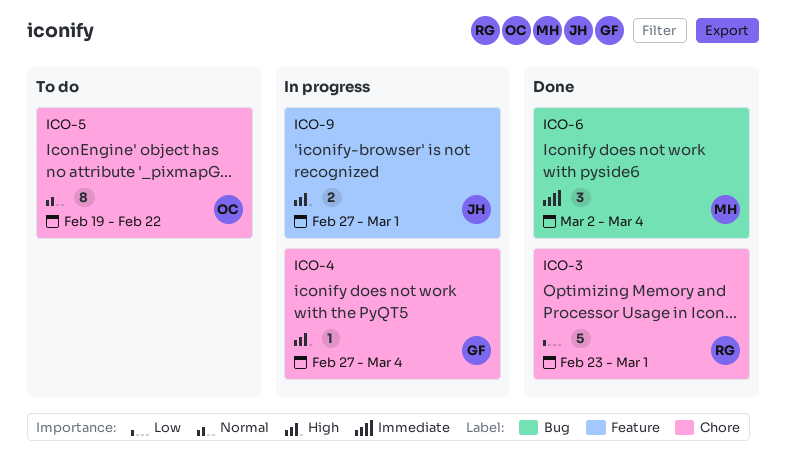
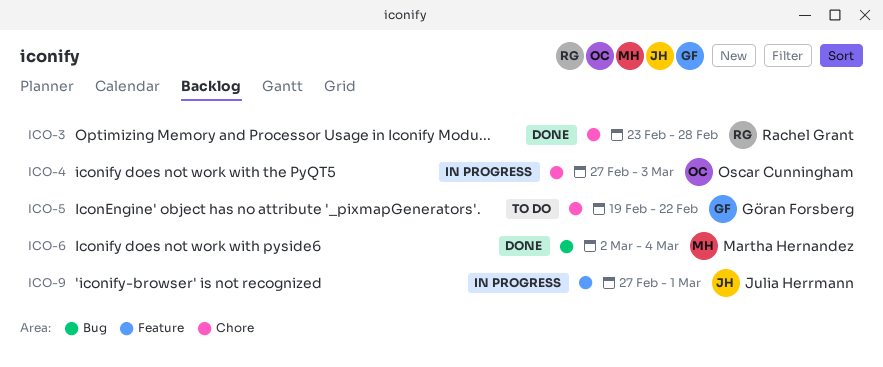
ICO-3, due: Mar 1 -> Feb 28
ICO-4, owner: Göran Forsberg -> Oscar Cunningham
ICO-4, due: Mar 4 -> Mar 3
ICO-5, owner: Oscar Cunningham -> Göran Forsberg

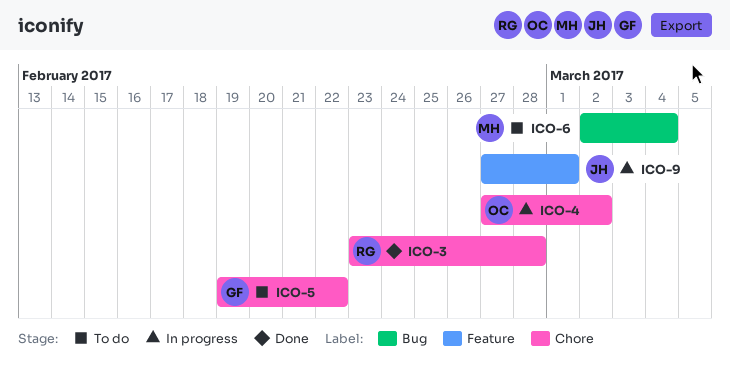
ICO-4, due: Mar 3 -> Mar 2
ICO-6, status: Done -> To do

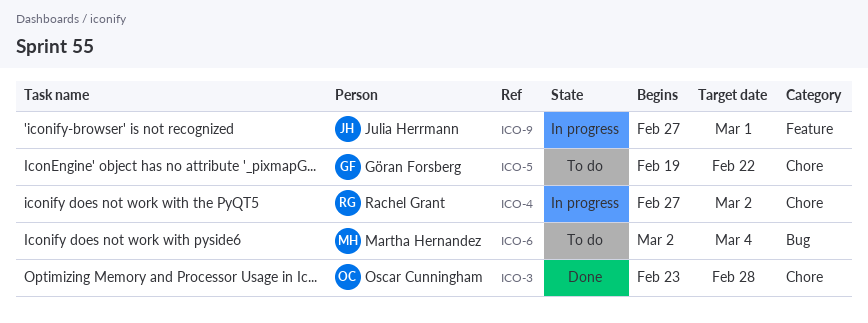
ICO-3, owner: Rachel Grant -> Oscar Cunningham
ICO-4, owner: Oscar Cunningham -> Rachel Grant

